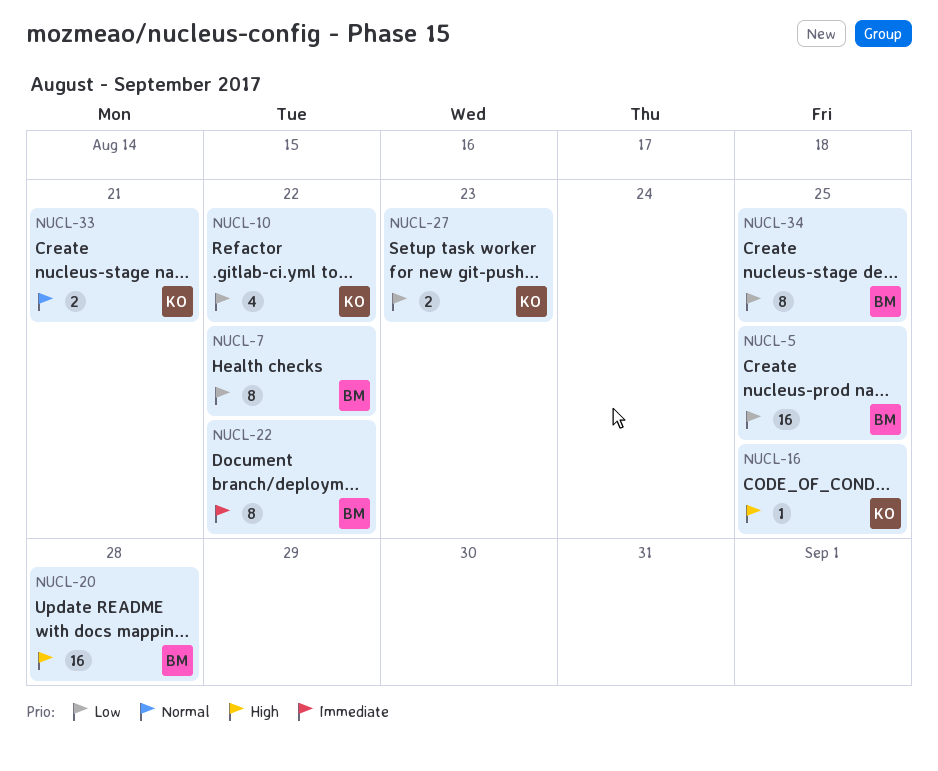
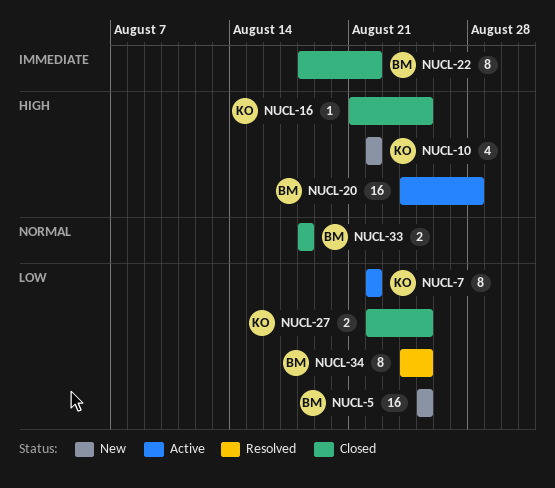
NUCL-7, owner: BM -> KO
NUCL-10, priority: Low -> High
NUCL-27, due: Aug 23 -> Aug 25
NUCL-33, owner: KO -> BM
NUCL-33, due: Aug 21 -> Aug 18

